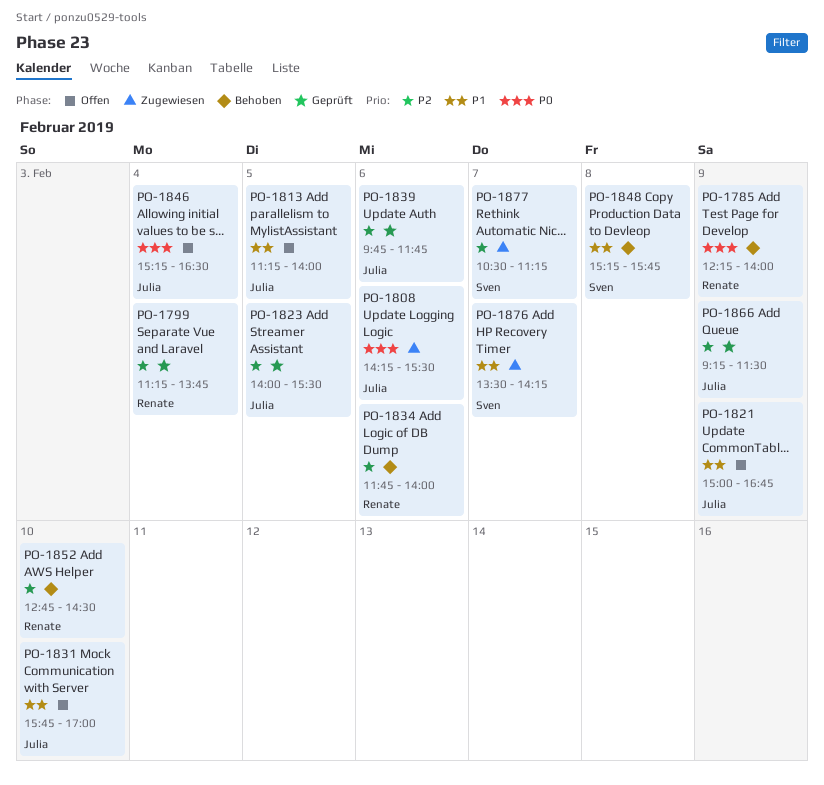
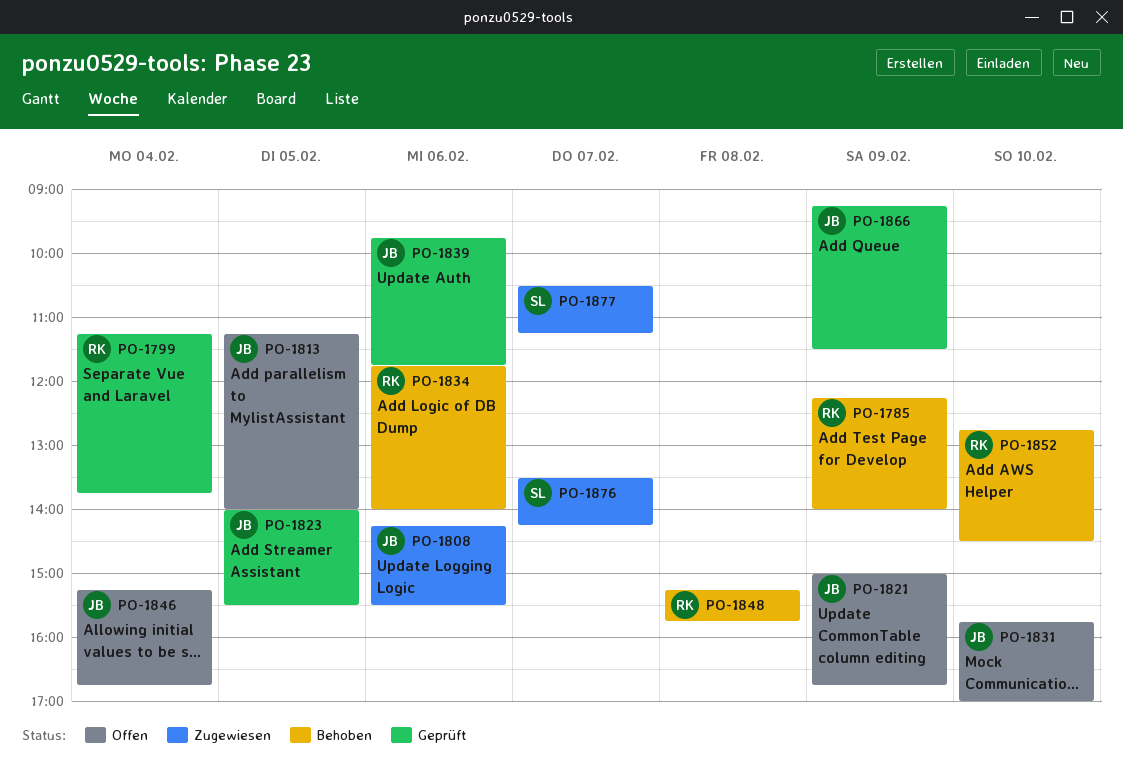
PO-1846, ends: 16:30 -> 16:45
PO-1848, owner: Sven -> Renate

